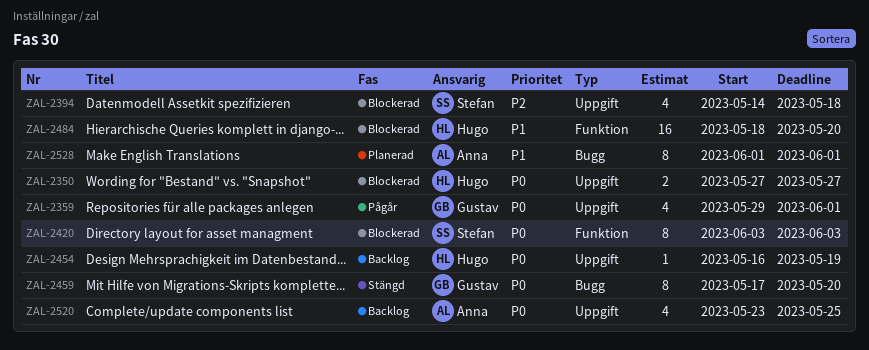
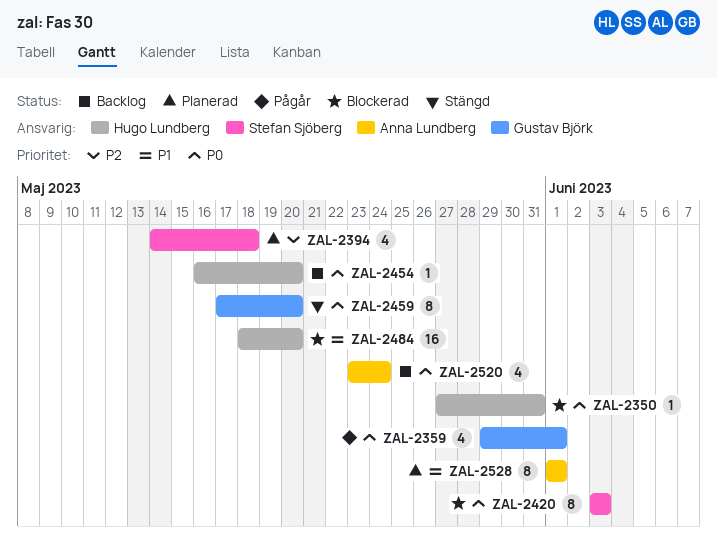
ZAL-2350, estimate: 2 -> 1
ZAL-2350, due: May 27 -> May 31
ZAL-2394, status: Blockerad -> Planerad
ZAL-2454, due: May 19 -> May 20
ZAL-2520, due: May 25 -> May 24

